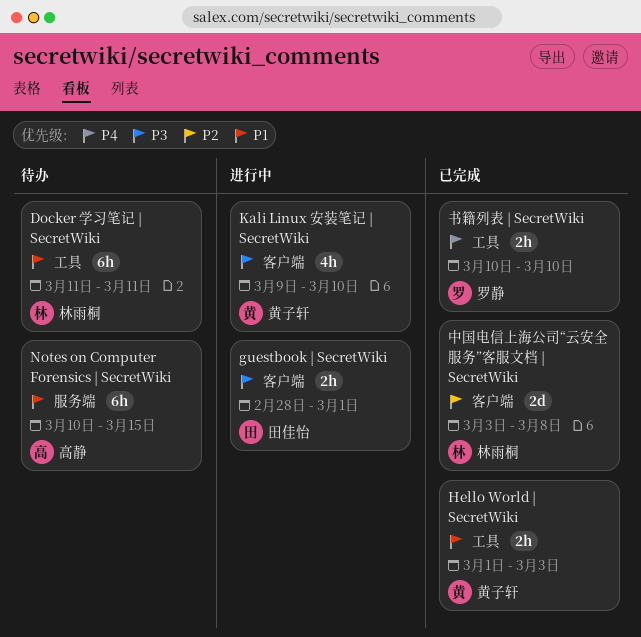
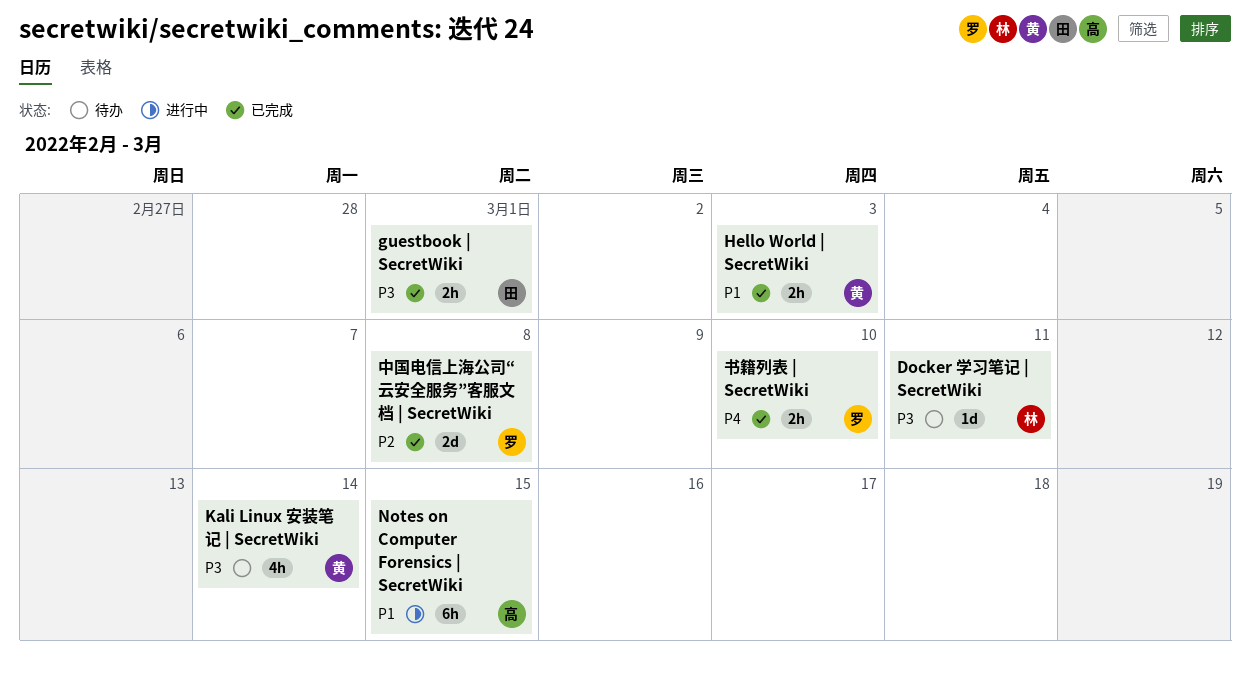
Docker 学习笔记 | SecretWiki, priority: P1 -> P3
Docker 学习笔记 | SecretWiki, estimate: 6h -> 1d
guestbook | SecretWiki, status: 进行中 -> 已完成
Kali Linux 安装笔记 | SecretWiki, status: 进行中 -> 待办
Kali Linux 安装笔记 | SecretWiki, due: Mar 10 -> Mar 14
Notes on Computer Forensics | SecretWiki, status: 待办 -> 进行中
中国电信上海公司“云安全服务”客服文档 | SecretWiki, owner: 林雨桐 -> 罗静

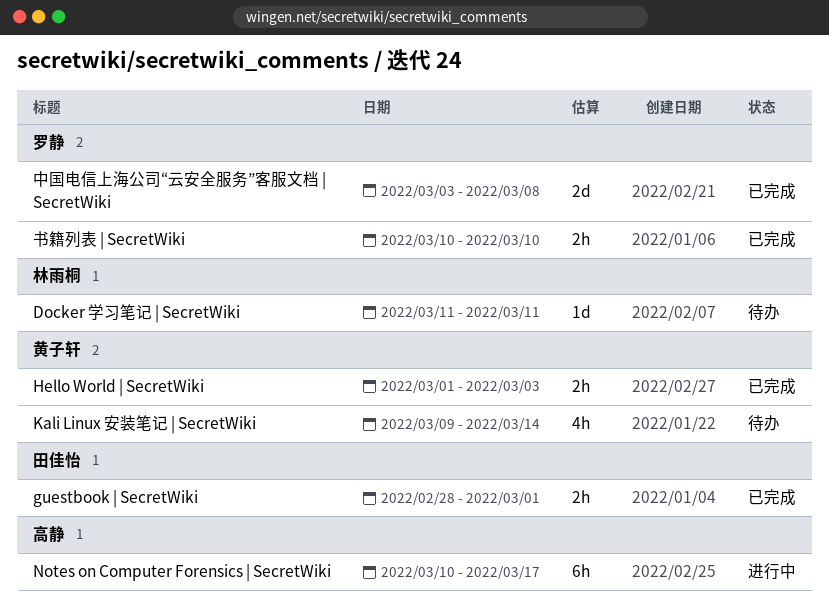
Notes on Computer Forensics | SecretWiki, due: Mar 15 -> Mar 17

